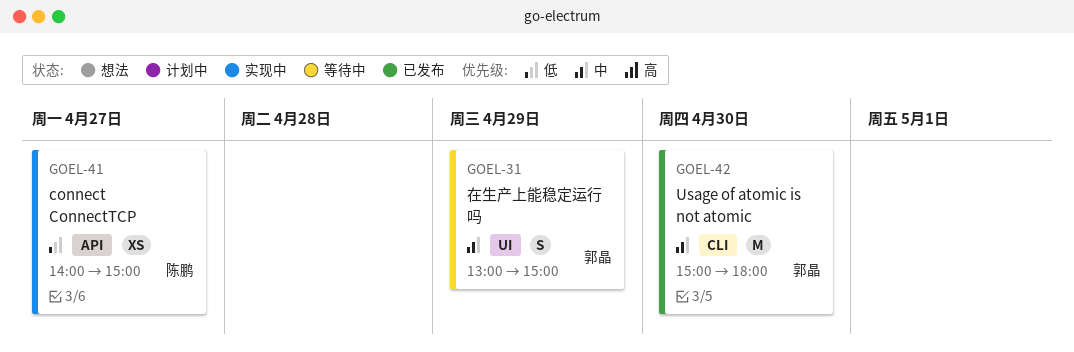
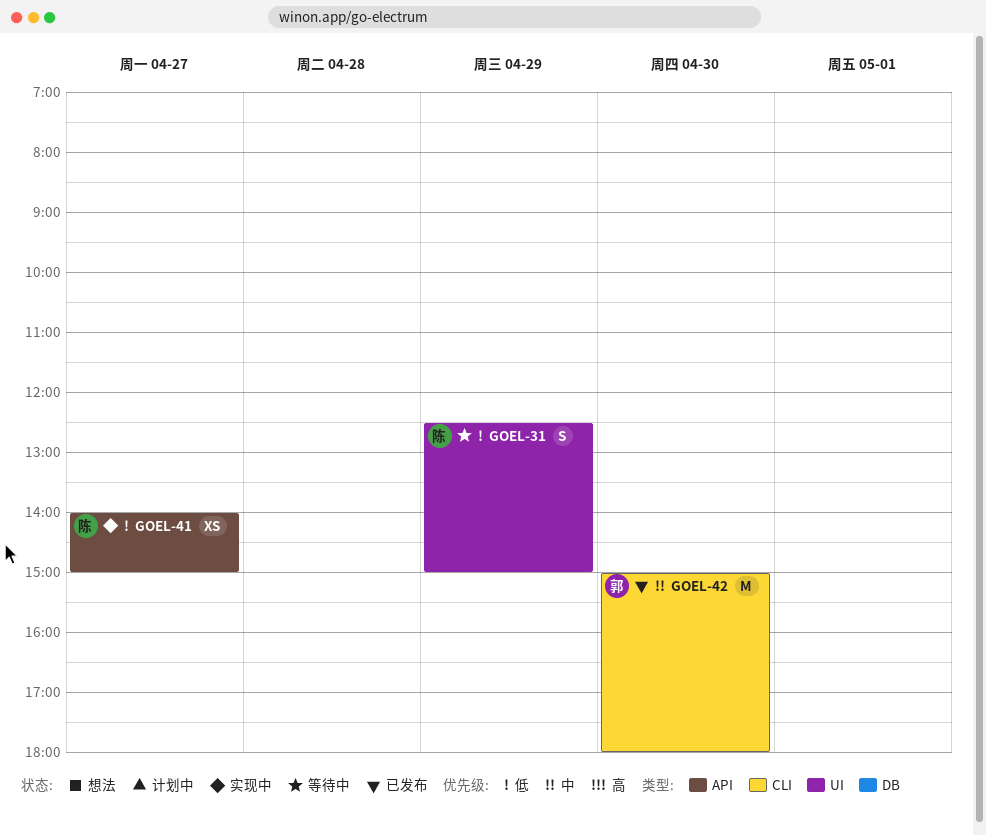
GOEL-31, owner: 郭晶 -> 陈鹏
GOEL-31, priority: 中 -> 低
GOEL-31, begins: 13:00 -> 12:30

